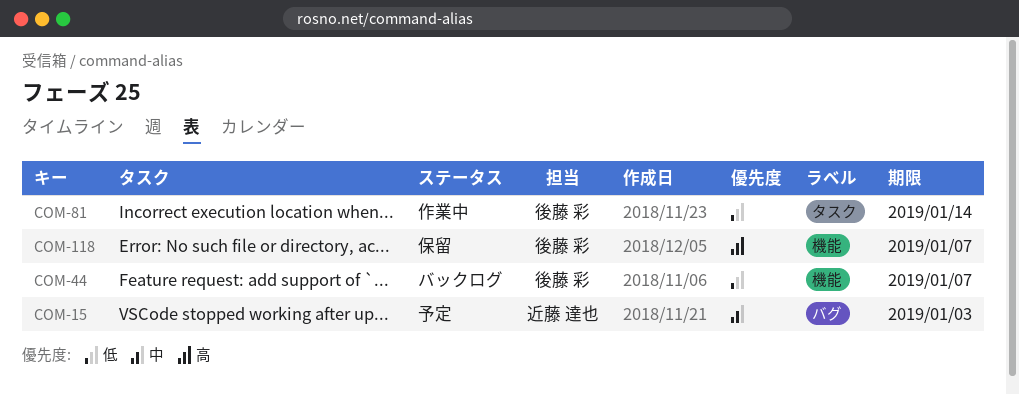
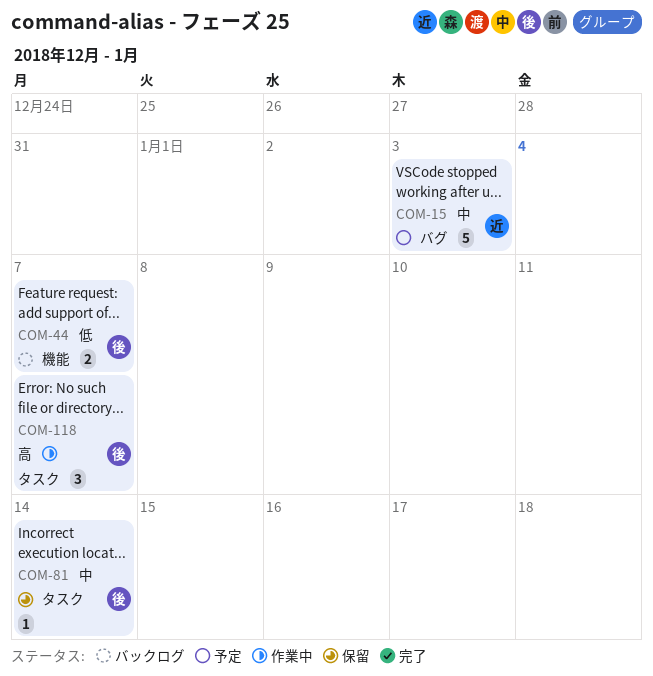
COM-81, status: 作業中 -> 保留
COM-81, priority: 低 -> 中
COM-118, status: 保留 -> 作業中
COM-118, label: 機能 -> タスク

